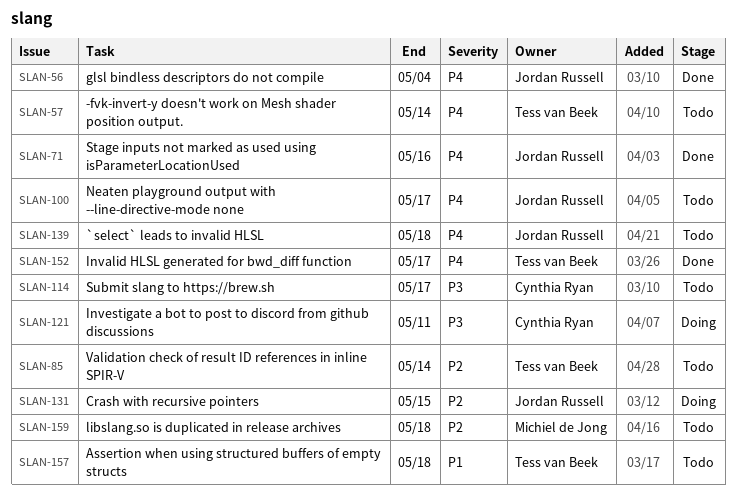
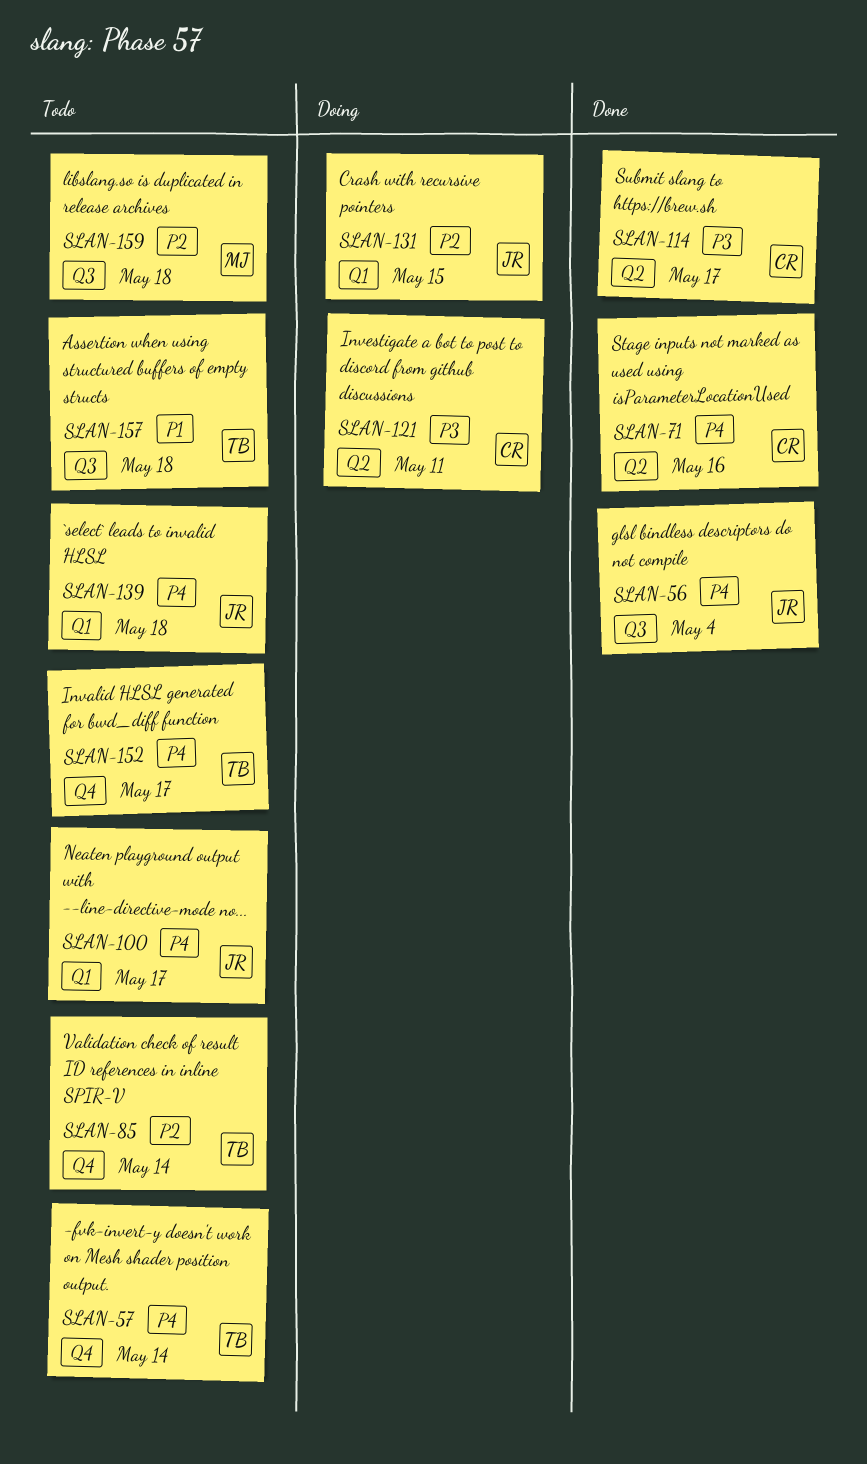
SLAN-71, owner: Jordan Russell -> Cynthia Ryan
SLAN-114, status: Todo -> Done
SLAN-152, status: Done -> Todo

